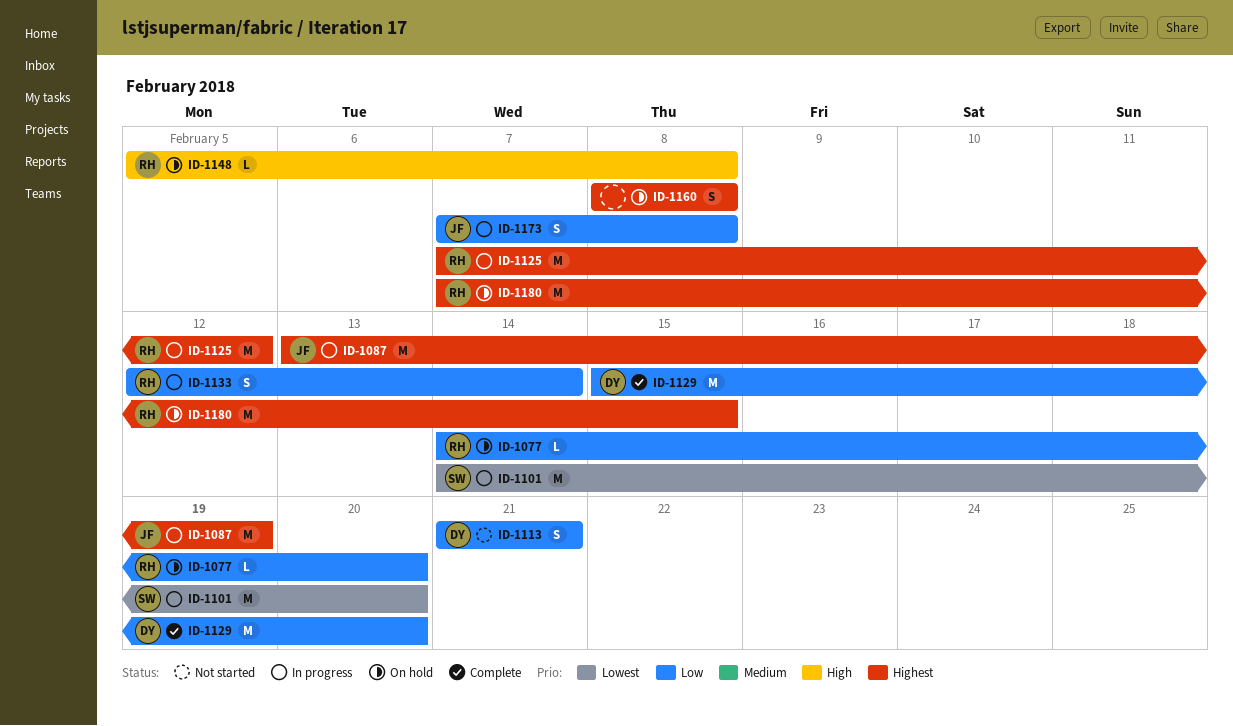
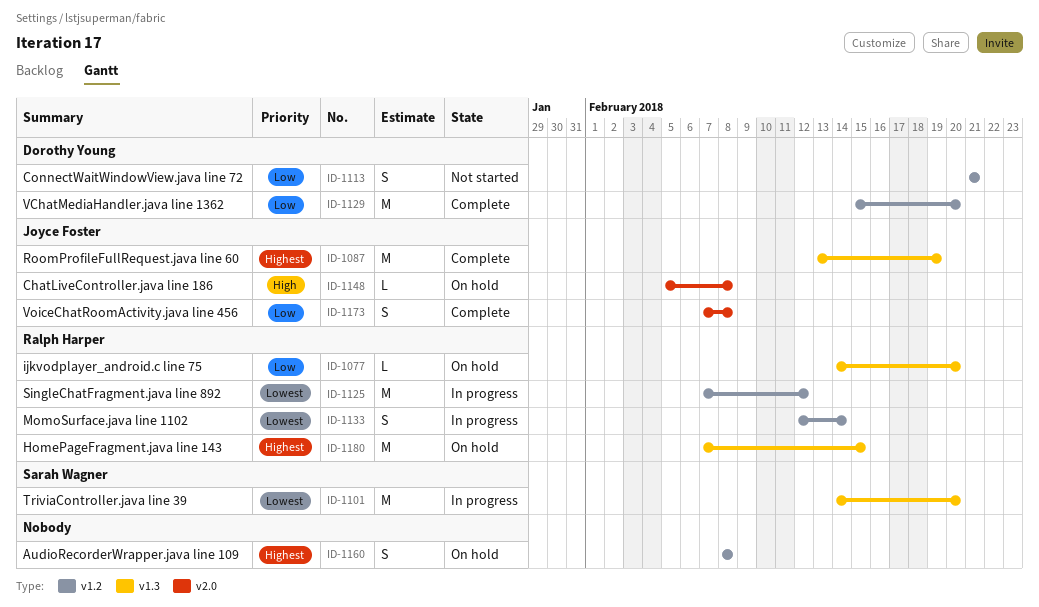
ID-1087, status: In progress -> Complete
ID-1125, priority: Highest -> Lowest
ID-1133, priority: Low -> Lowest
ID-1148, owner: Ralph Harper -> Joyce Foster
ID-1173, status: In progress -> Complete

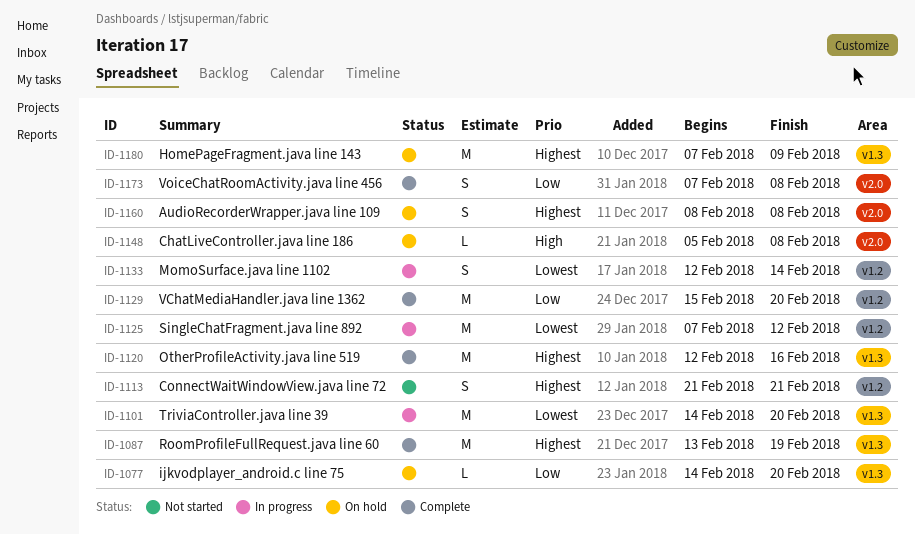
ID-1113, priority: Low -> Highest
ID-1120: none -> present
ID-1160, label: v1.2 -> v2.0
ID-1180, due: Feb 15 -> Feb 9

